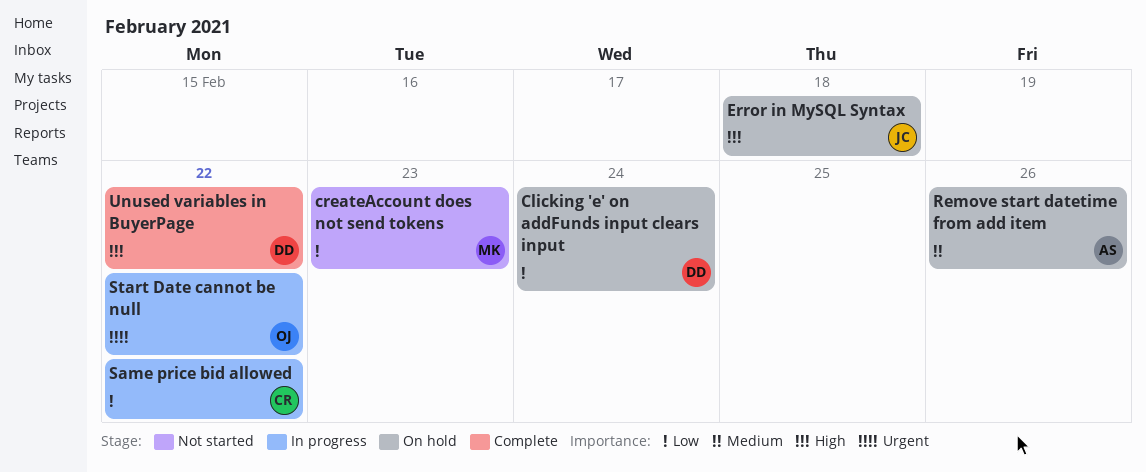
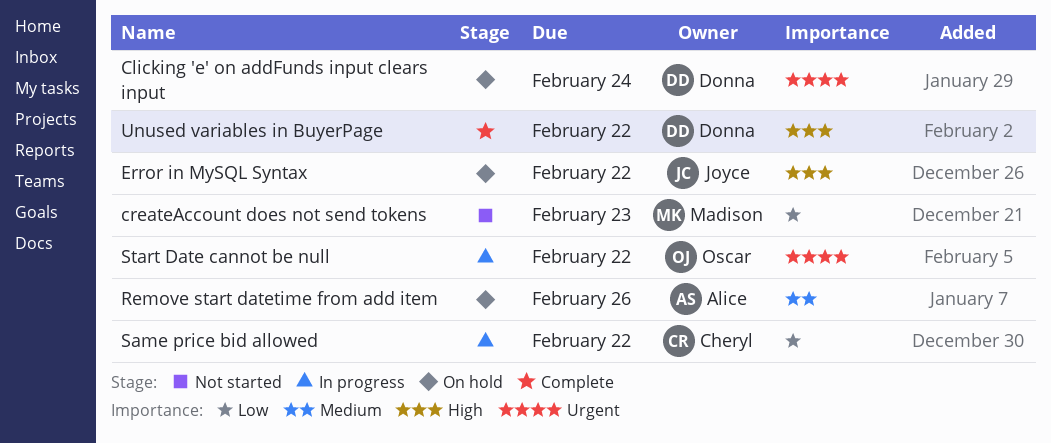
Clicking 'e' on addFunds input clears input, priority: Low -> Urgent
Error in MySQL Syntax, due: Feb 18 -> Feb 22

